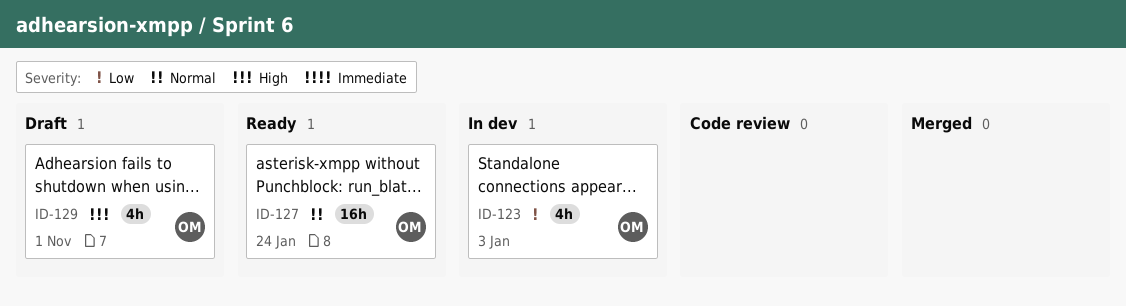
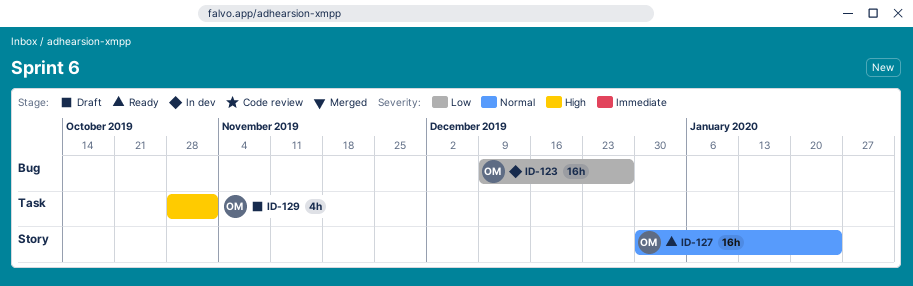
ID-123, estimate: 4h -> 16h
ID-123, due: Jan 3 -> Dec 27

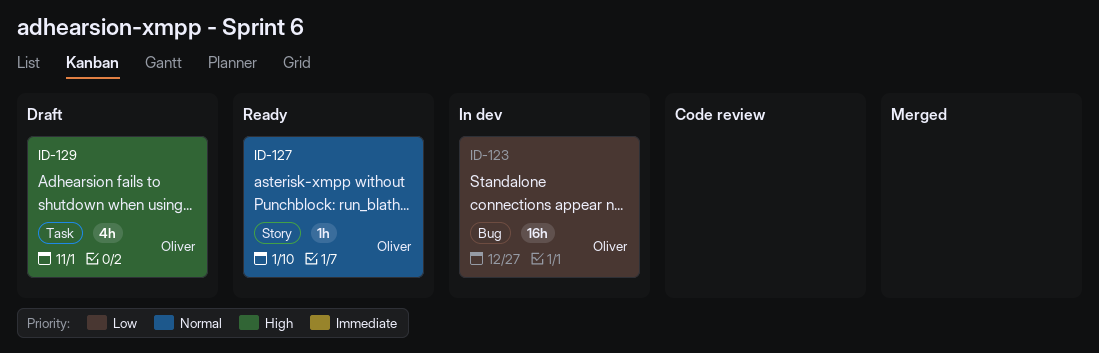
ID-127, estimate: 16h -> 1h
ID-127, due: Jan 24 -> Jan 10

